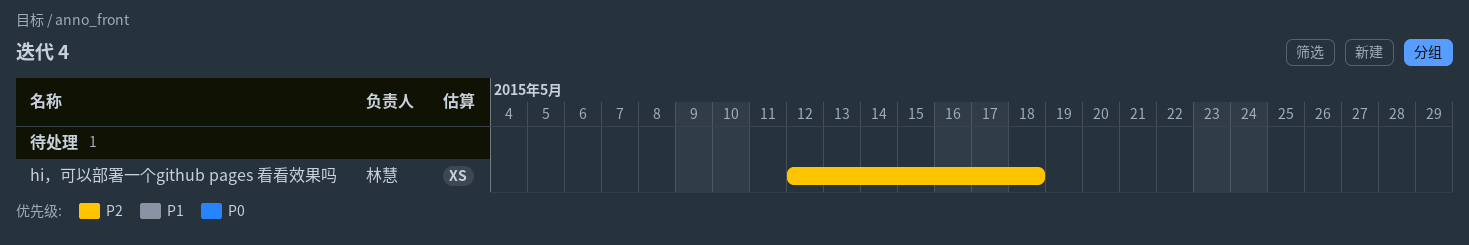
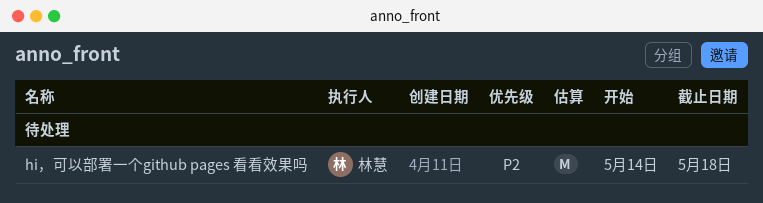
hi，可以部署一个github pages 看看效果吗, estimate: XS -> M
hi，可以部署一个github pages 看看效果吗, start: May 12 -> May 14

